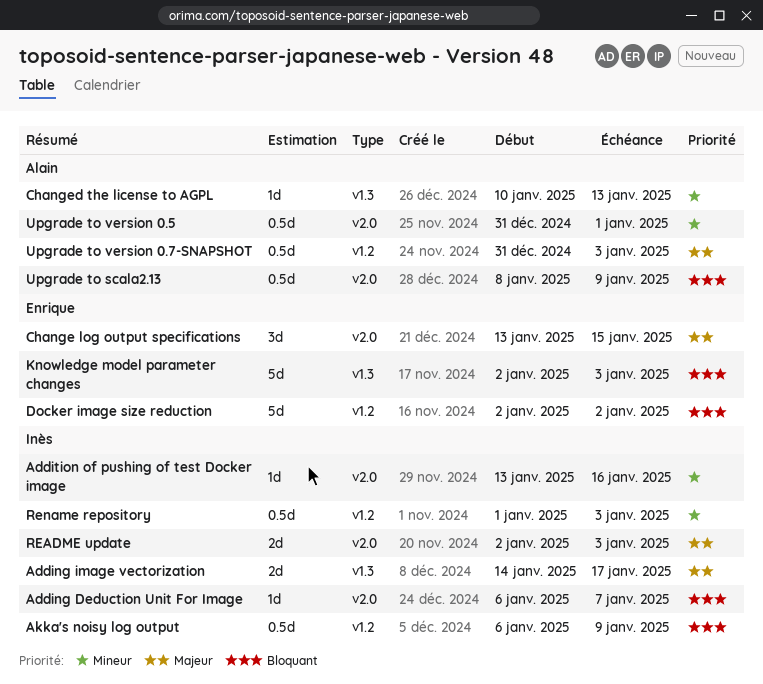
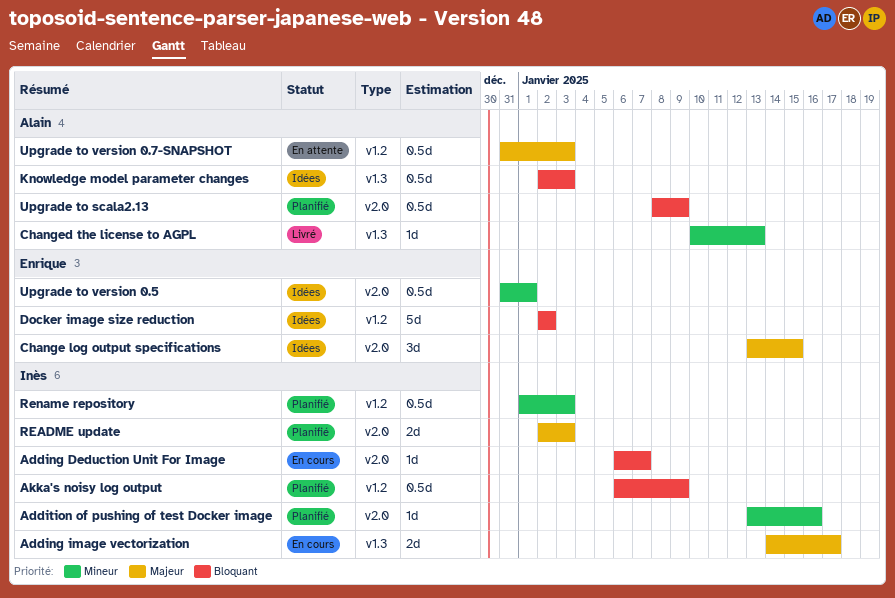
Knowledge model parameter changes, owner: Enrique -> Alain
Knowledge model parameter changes, estimate: 5d -> 0.5d
Upgrade to version 0.5, owner: Alain -> Enrique

